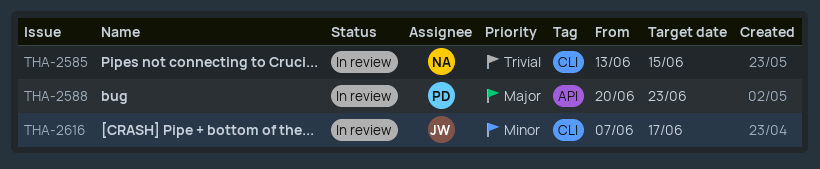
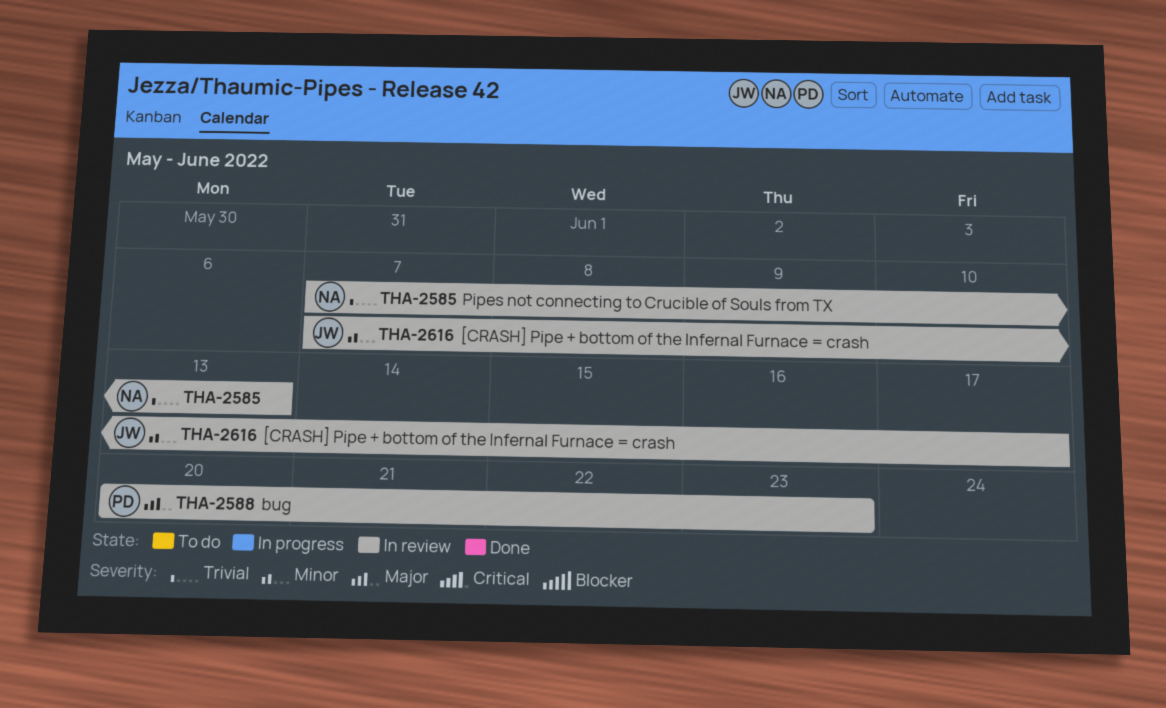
THA-2585, start: Jun 13 -> Jun 7
THA-2585, due: Jun 15 -> Jun 13

